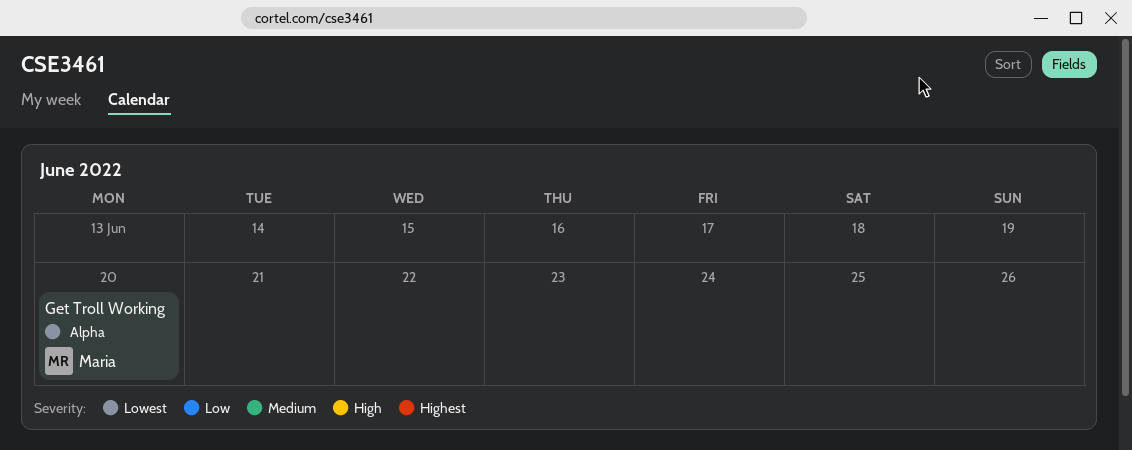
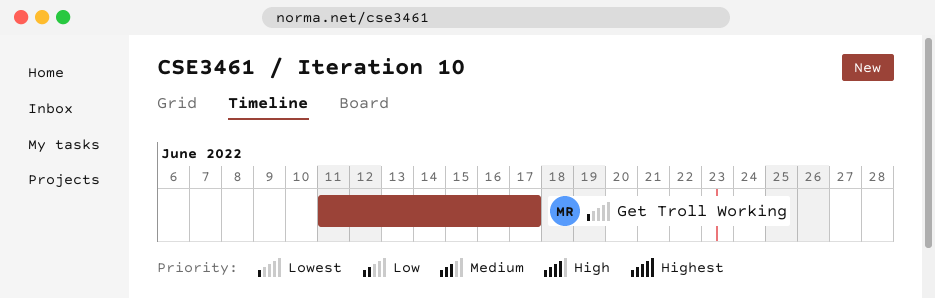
Get Troll Working, due: Jun 20 -> Jun 17

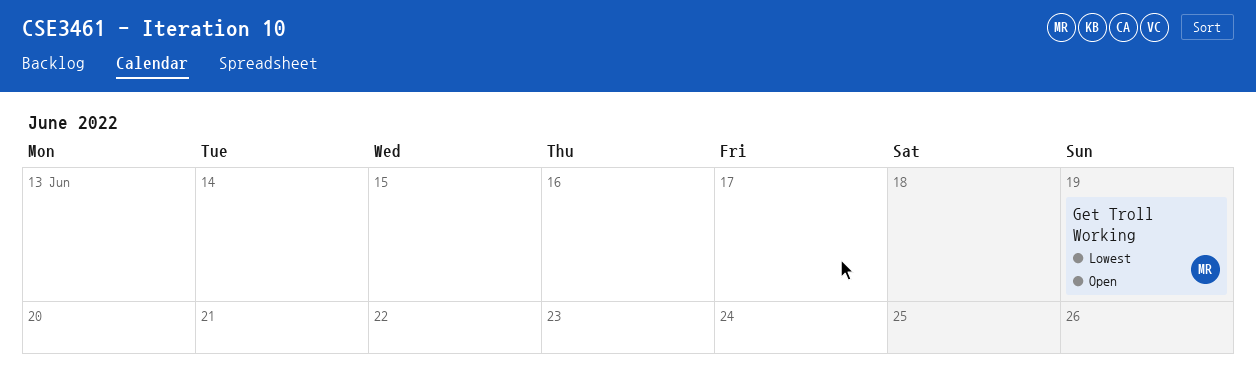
Get Troll Working, due: Jun 17 -> Jun 19

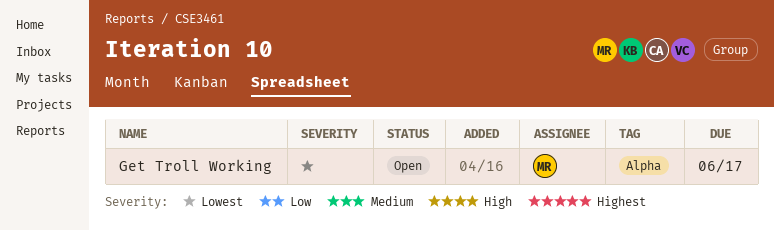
Get Troll Working, due: Jun 19 -> Jun 17

